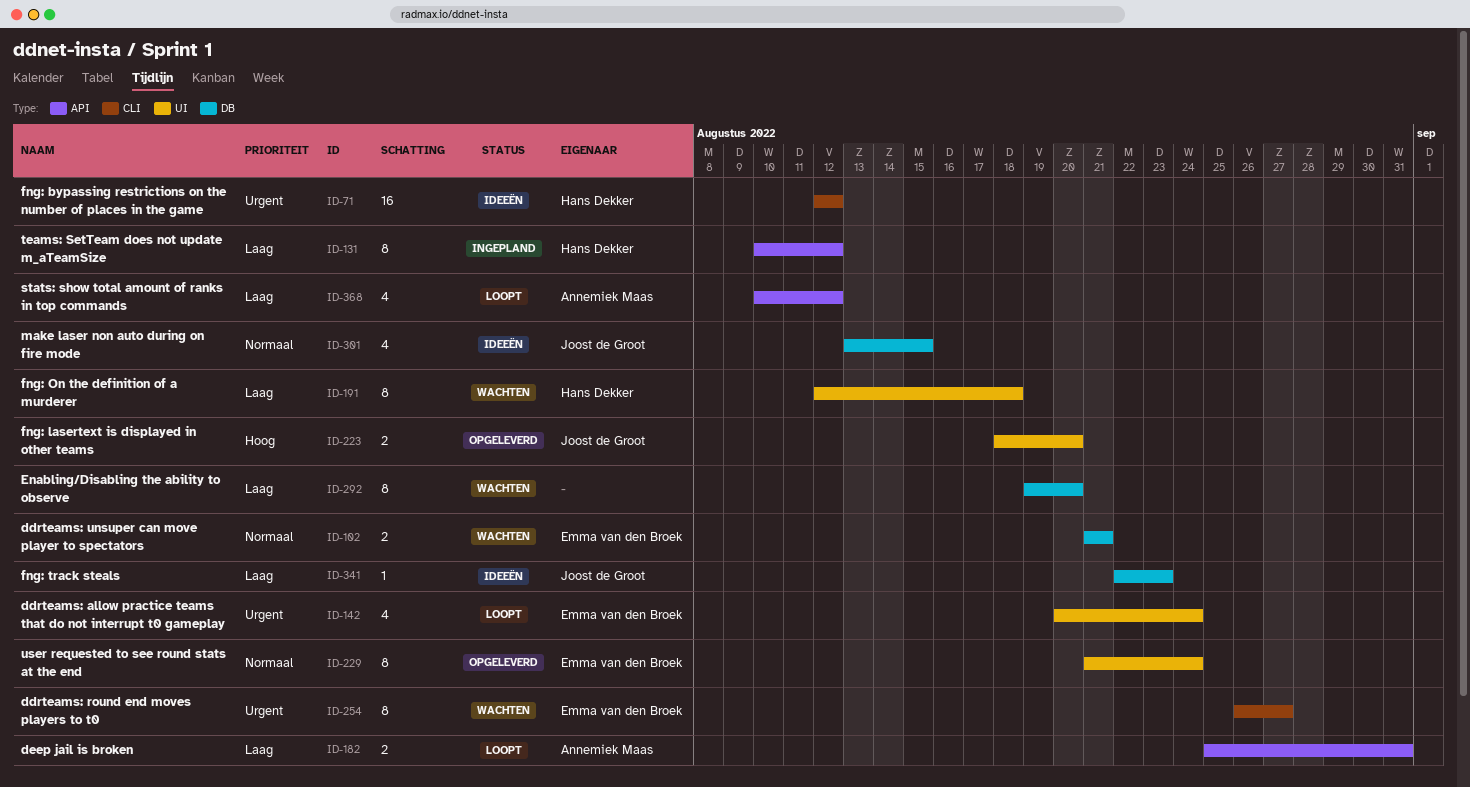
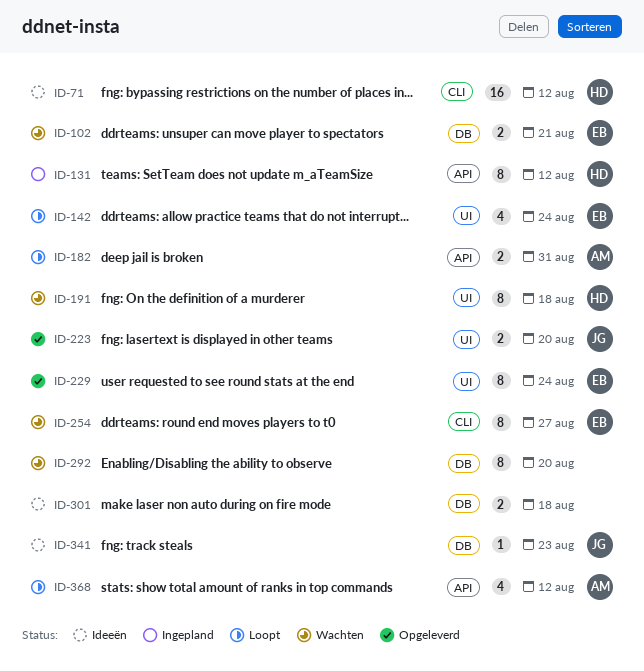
ID-301, owner: Joost de Groot -> none
ID-301, estimate: 4 -> 2
ID-301, due: Aug 15 -> Aug 18

